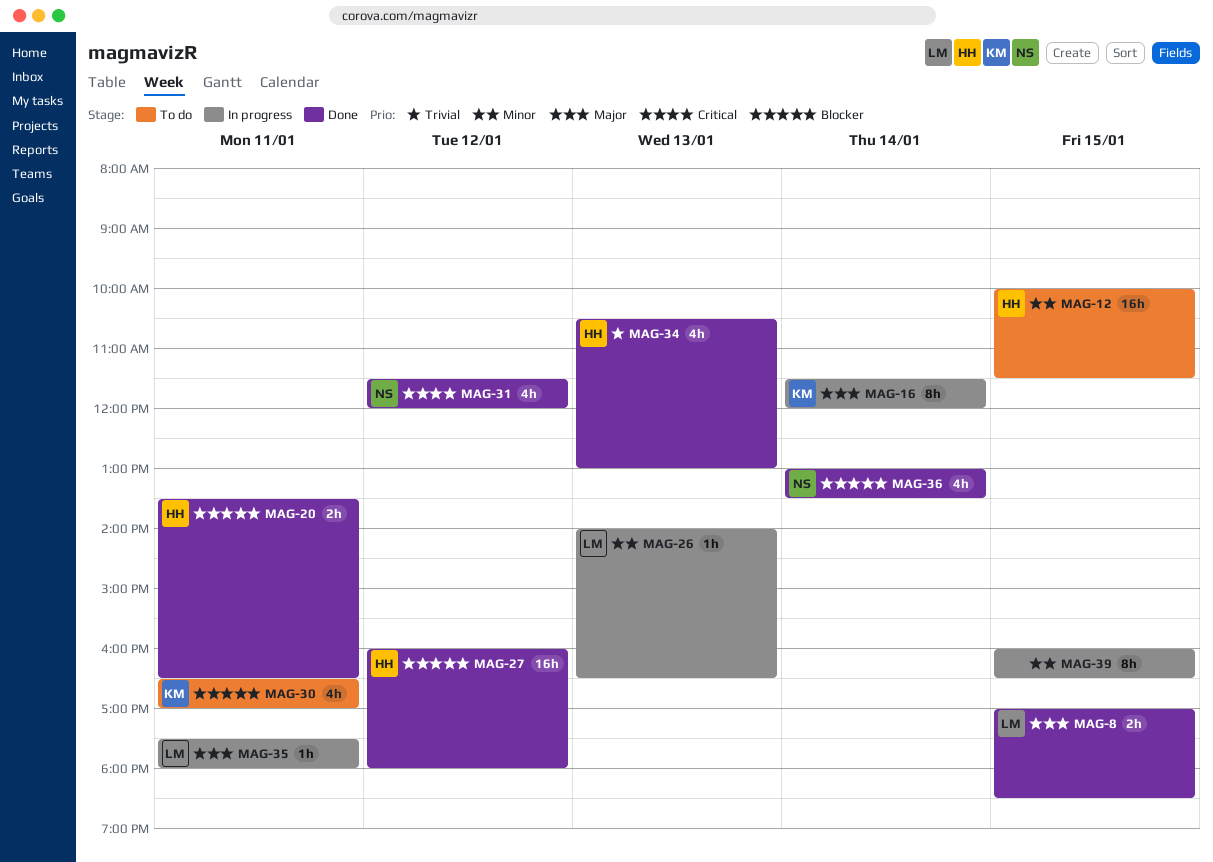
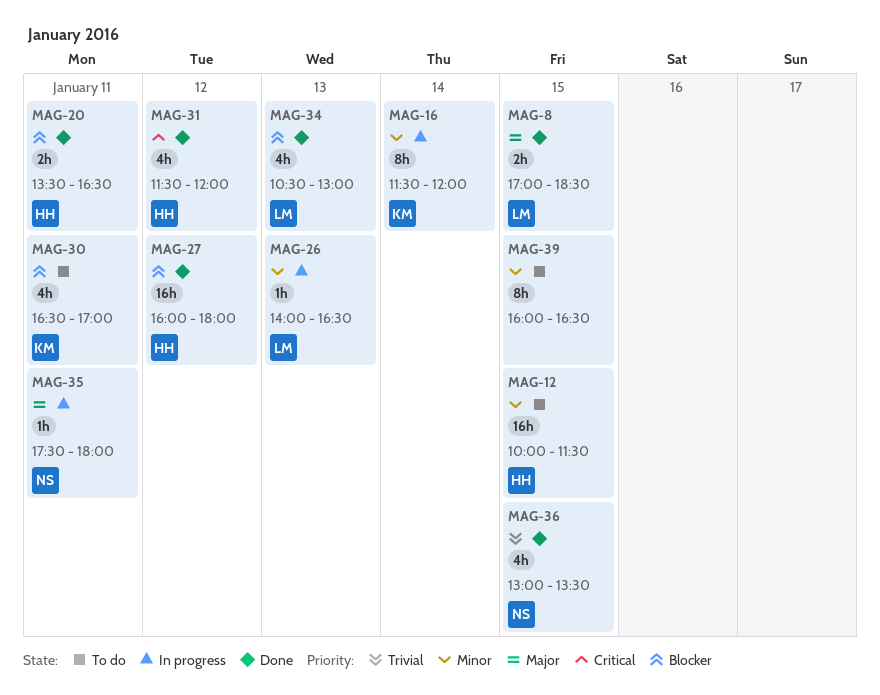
MAG-16, priority: Major -> Minor
MAG-31, owner: NS -> HH
MAG-34, owner: HH -> LM
MAG-34, priority: Trivial -> Blocker
MAG-35, owner: LM -> NS
MAG-36, priority: Blocker -> Trivial
MAG-36, day: Jan 14 -> Jan 15
MAG-39, status: In progress -> To do

